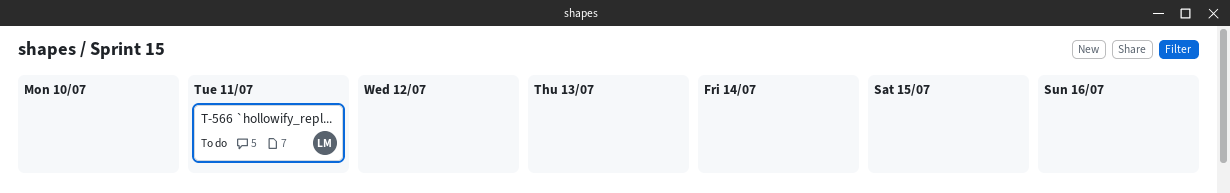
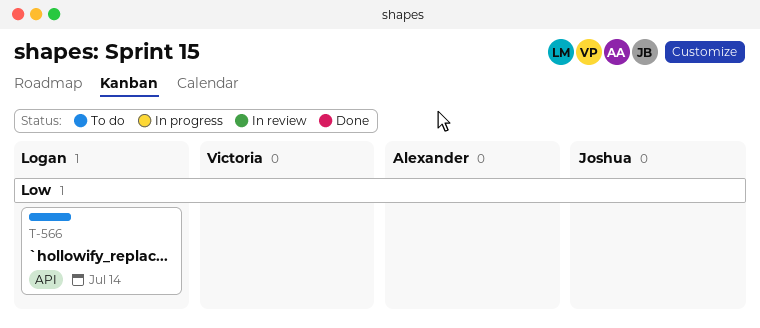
T-566, due: Jul 11 -> Jul 14

